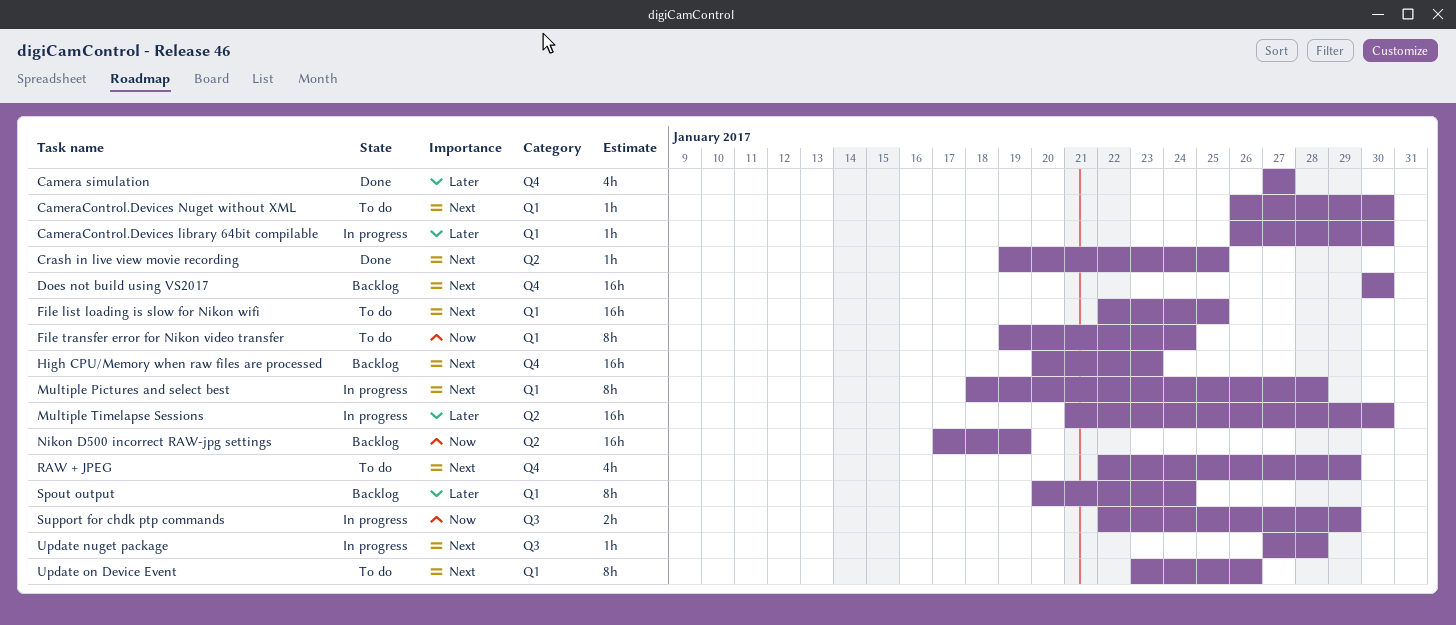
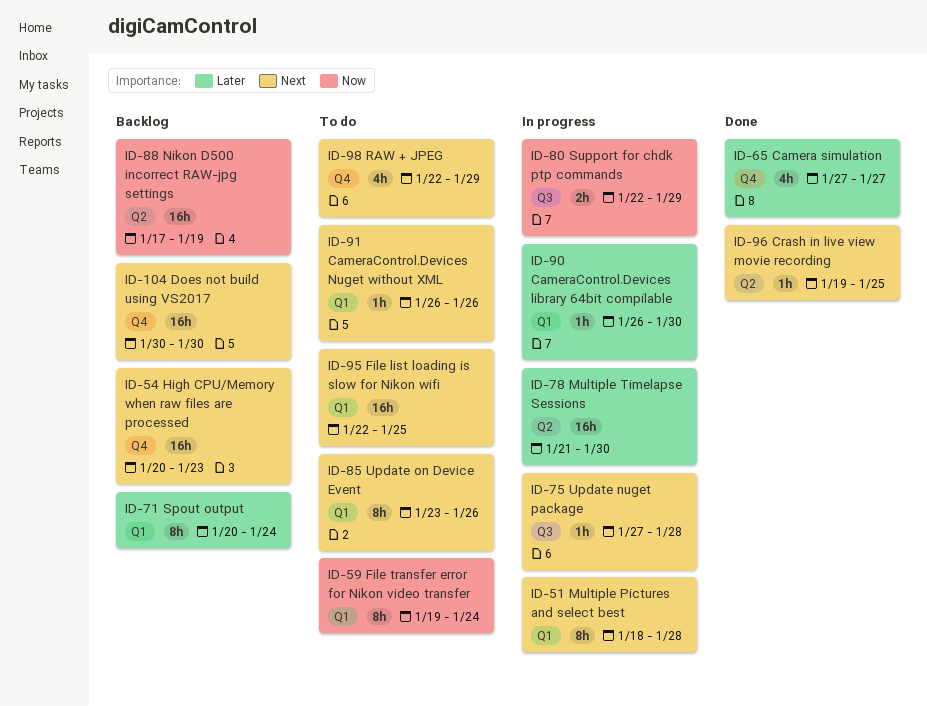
CameraControl.Devices Nuget without XML, due: Jan 30 -> Jan 26

